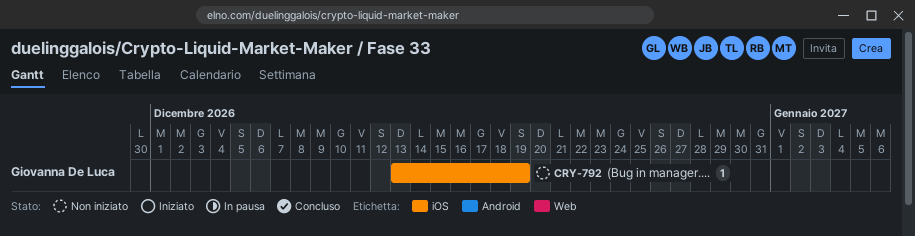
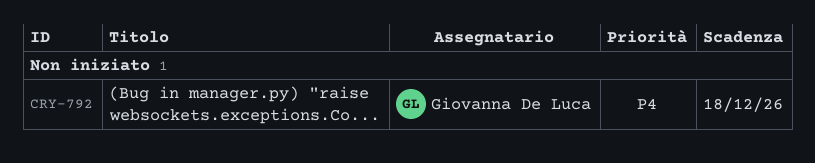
CRY-792, due: Dec 19 -> Dec 18

